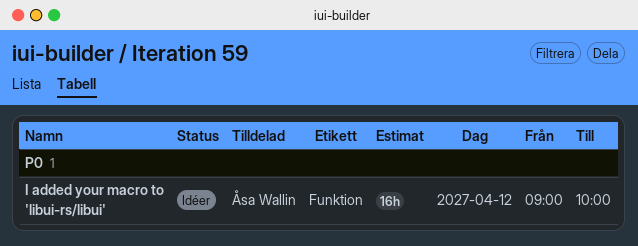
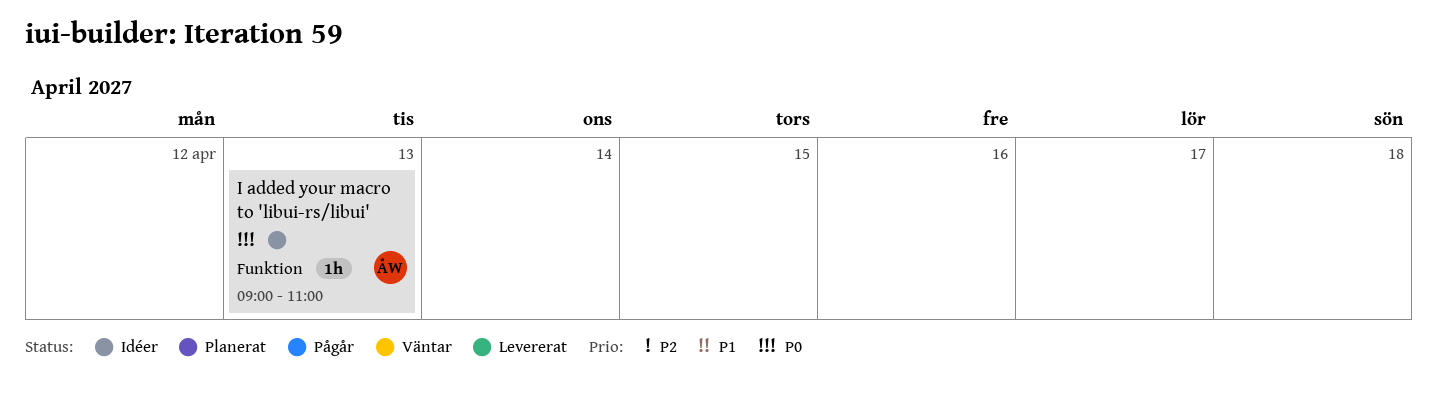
I added your macro to 'libui-rs/libui', estimate: 16h -> 1h
I added your macro to 'libui-rs/libui', day: Apr 12 -> Apr 13
I added your macro to 'libui-rs/libui', ends: 10:00 -> 11:00

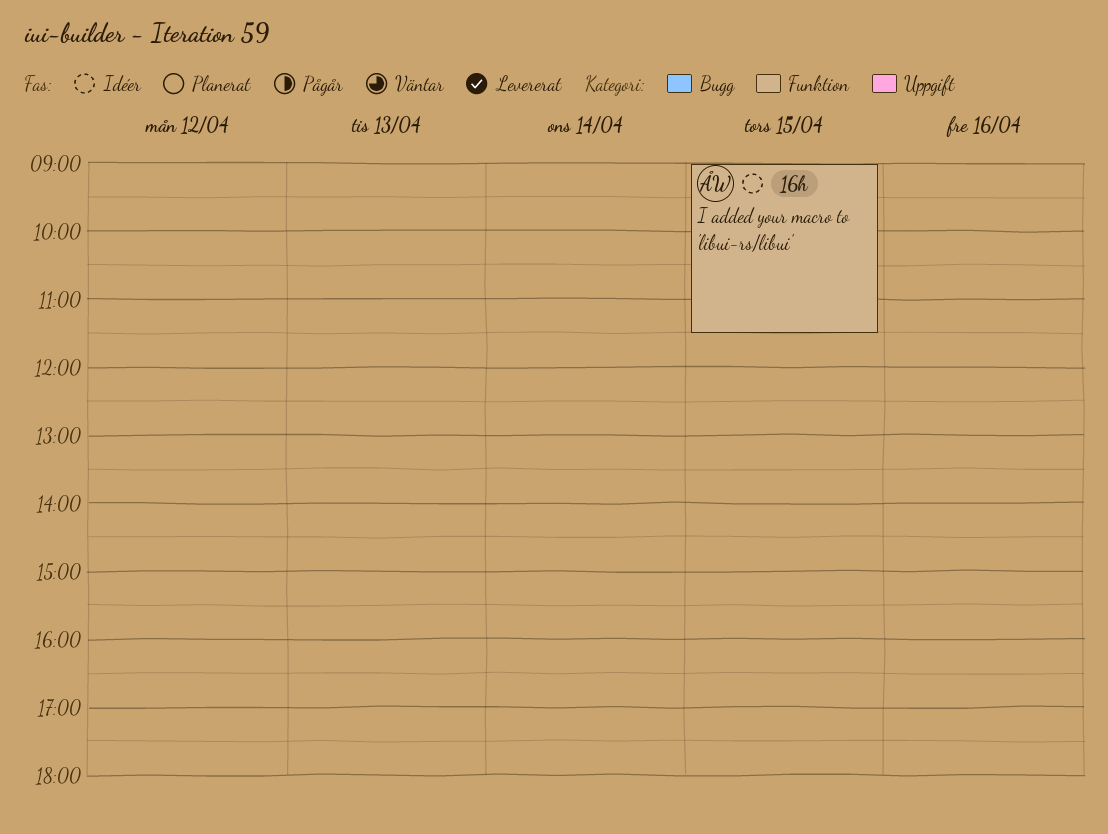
I added your macro to 'libui-rs/libui', estimate: 1h -> 16h
I added your macro to 'libui-rs/libui', day: Apr 13 -> Apr 15
I added your macro to 'libui-rs/libui', ends: 11:00 -> 11:30

